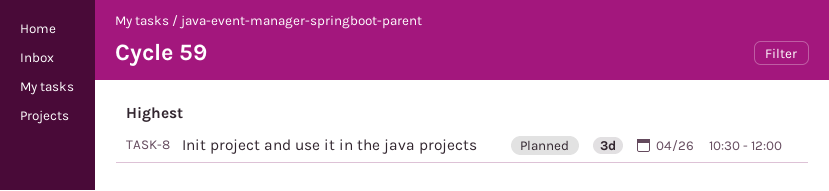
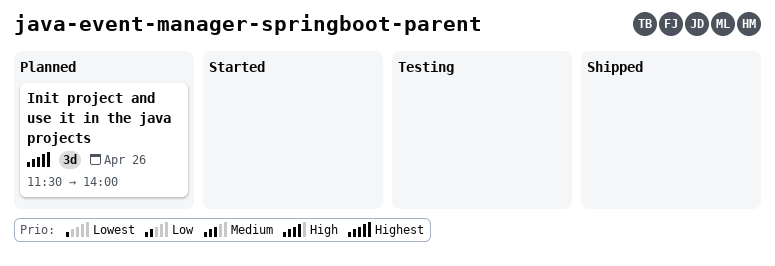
Init project and use it in the java projects, begins: 10:30 -> 11:30
Init project and use it in the java projects, ends: 12:00 -> 14:00

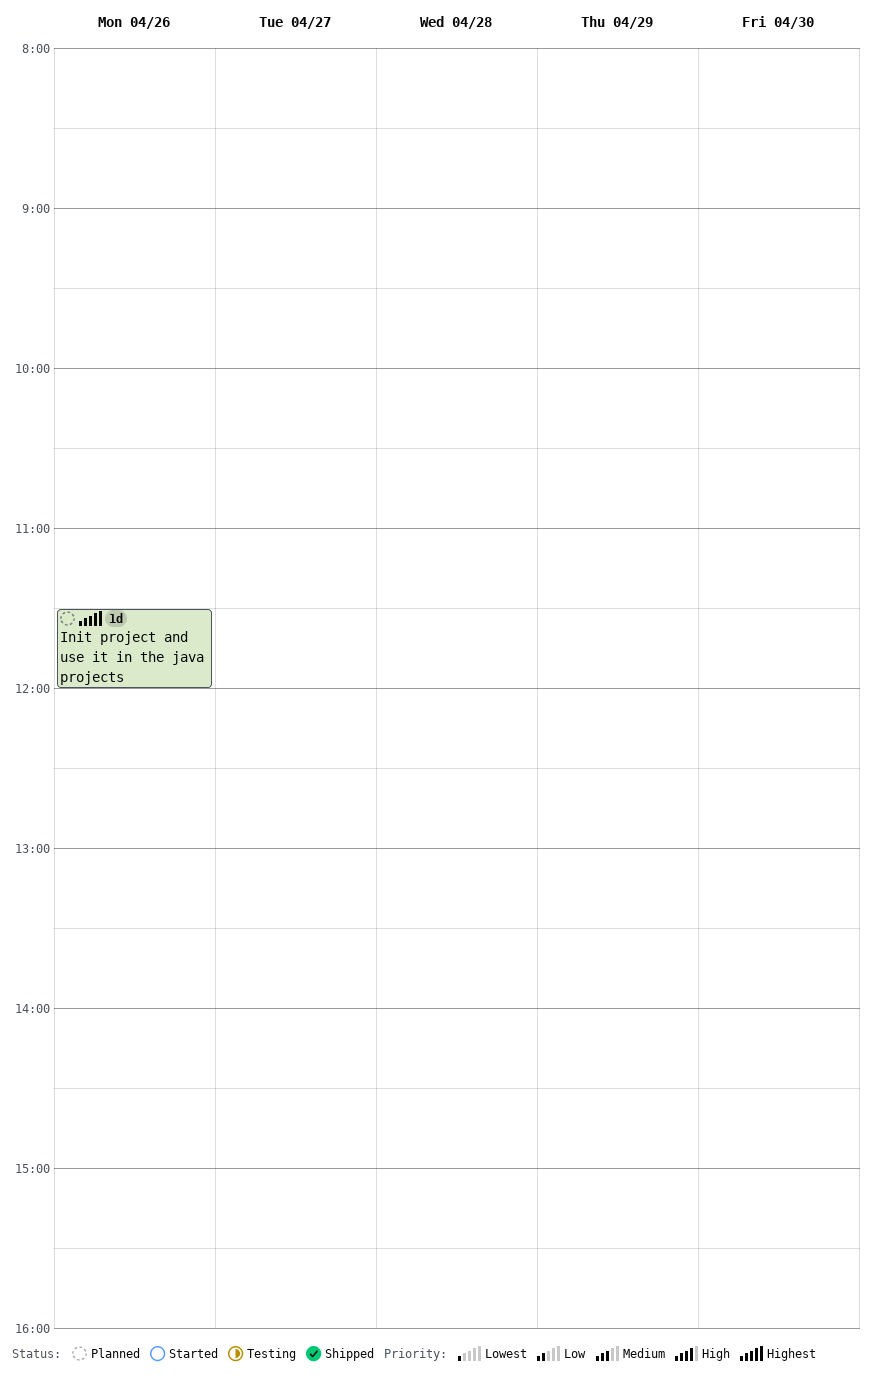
Init project and use it in the java projects, estimate: 3d -> 1d
Init project and use it in the java projects, ends: 14:00 -> 12:00

